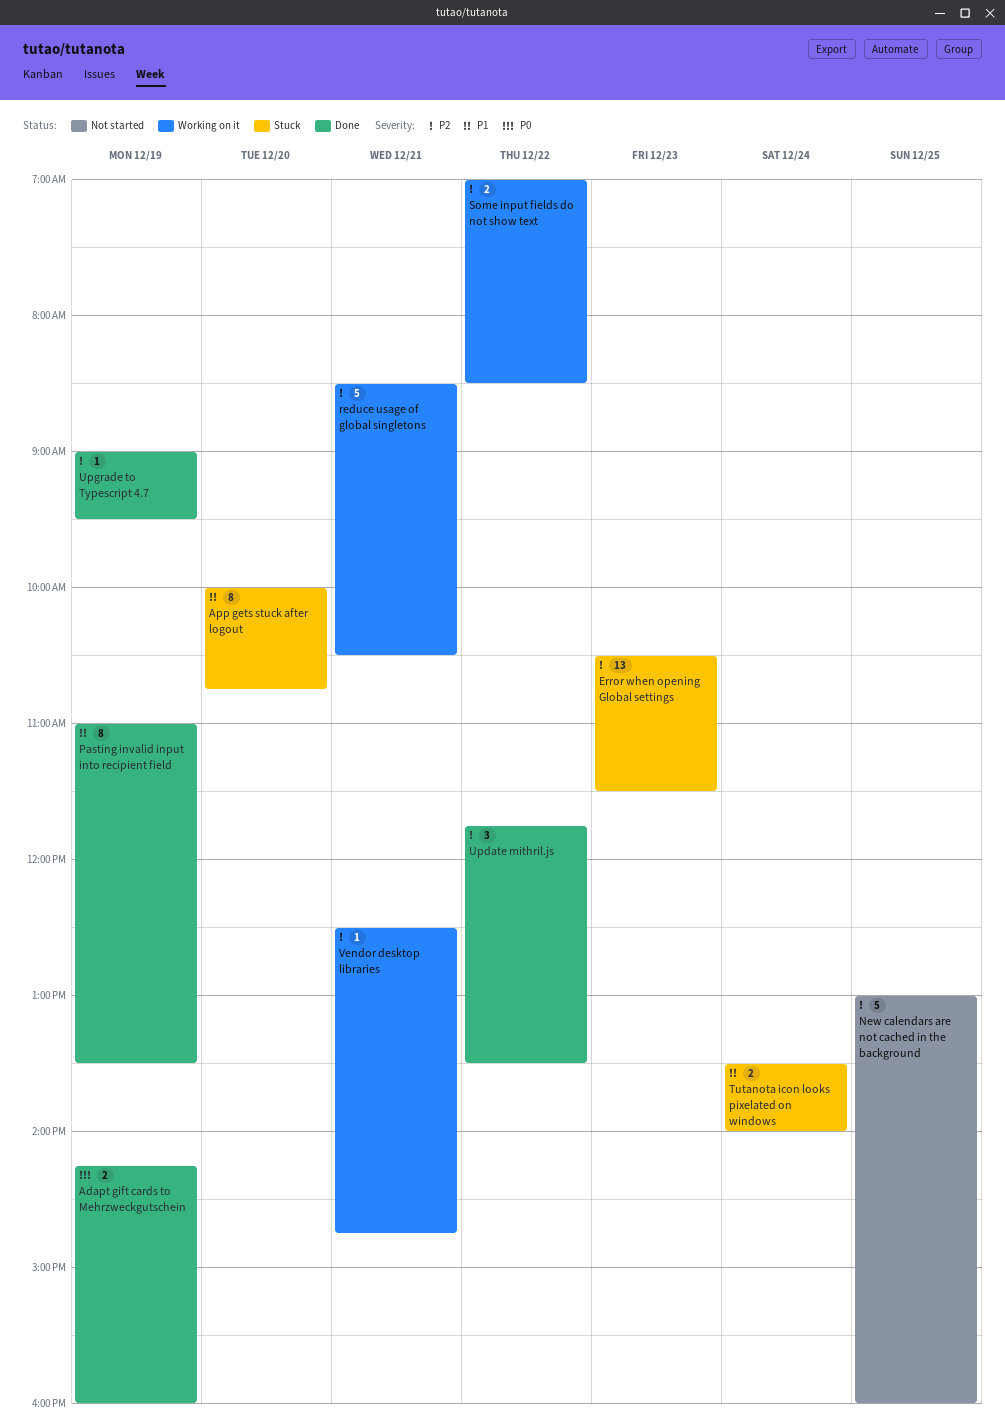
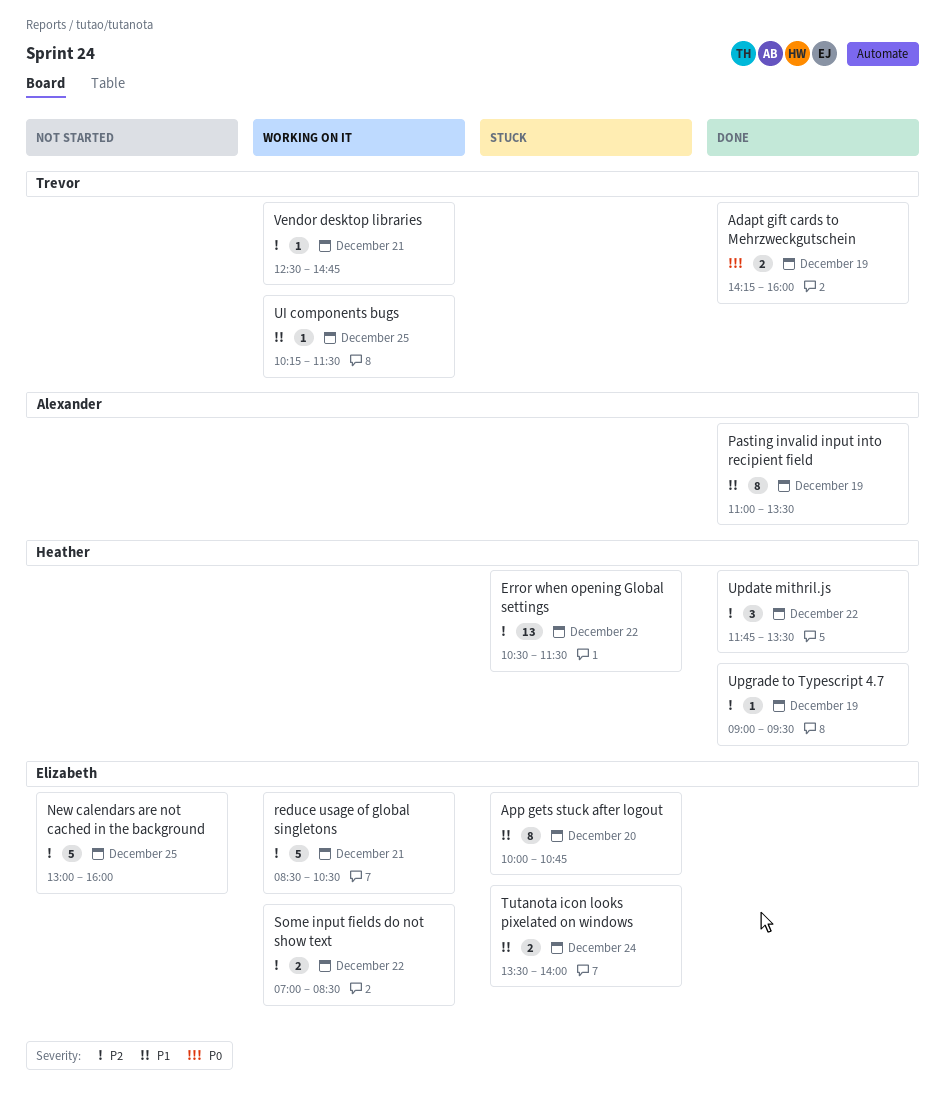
Error when opening Global settings, day: Dec 23 -> Dec 22
UI components bugs: none -> present

